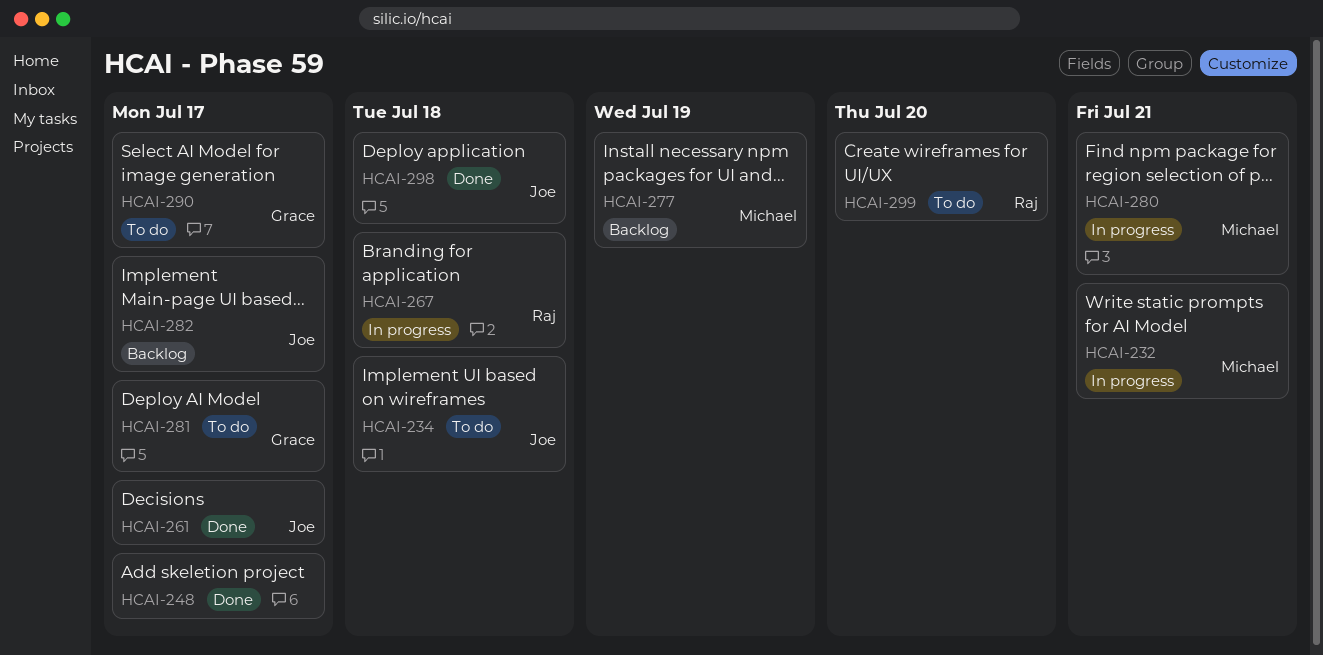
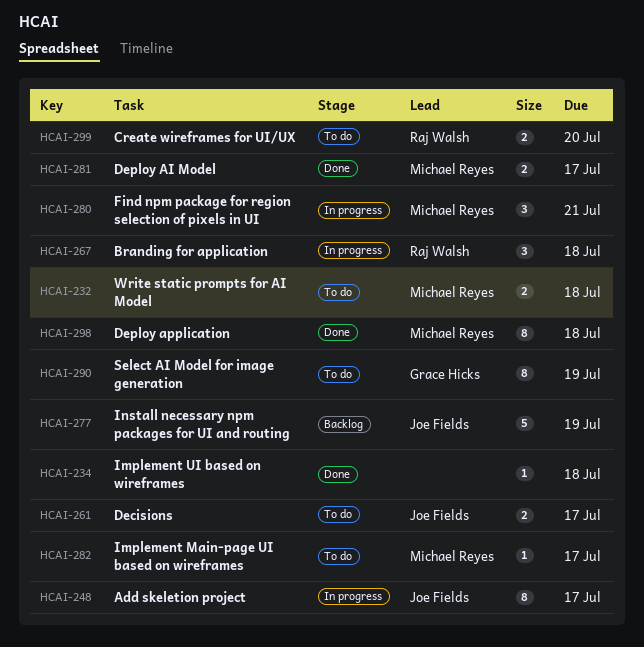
HCAI-232, status: In progress -> To do
HCAI-232, due: Jul 21 -> Jul 18
HCAI-234, status: To do -> Done
HCAI-234, owner: Joe Fields -> none
HCAI-248, status: Done -> In progress
HCAI-248, owner: none -> Joe Fields
HCAI-261, status: Done -> To do
HCAI-277, owner: Michael Reyes -> Joe Fields
HCAI-281, status: To do -> Done
HCAI-281, owner: Grace Hicks -> Michael Reyes
HCAI-282, status: Backlog -> To do
HCAI-282, owner: Joe Fields -> Michael Reyes
HCAI-290, due: Jul 17 -> Jul 19
HCAI-298, owner: Joe Fields -> Michael Reyes

